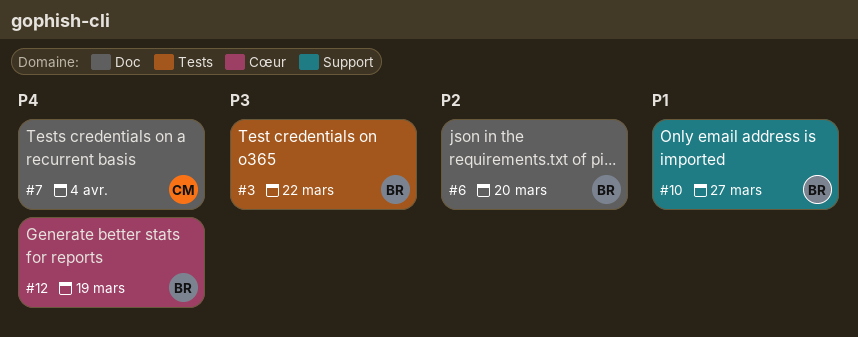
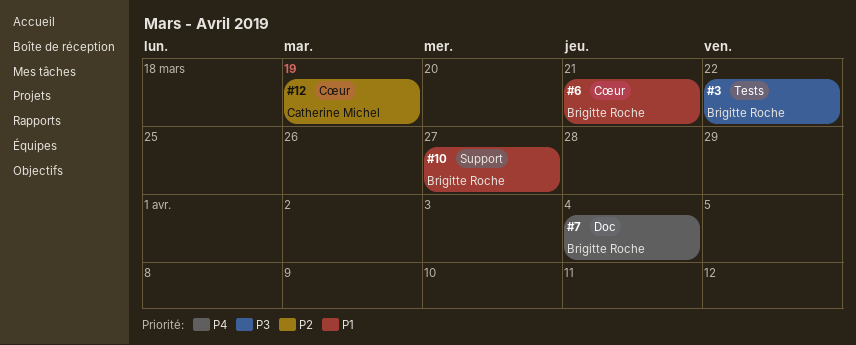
#6, priority: P2 -> P1
#6, label: Doc -> Cœur
#6, due: Mar 20 -> Mar 21
#7, owner: Catherine Michel -> Brigitte Roche
#12, owner: Brigitte Roche -> Catherine Michel
#12, priority: P4 -> P2

